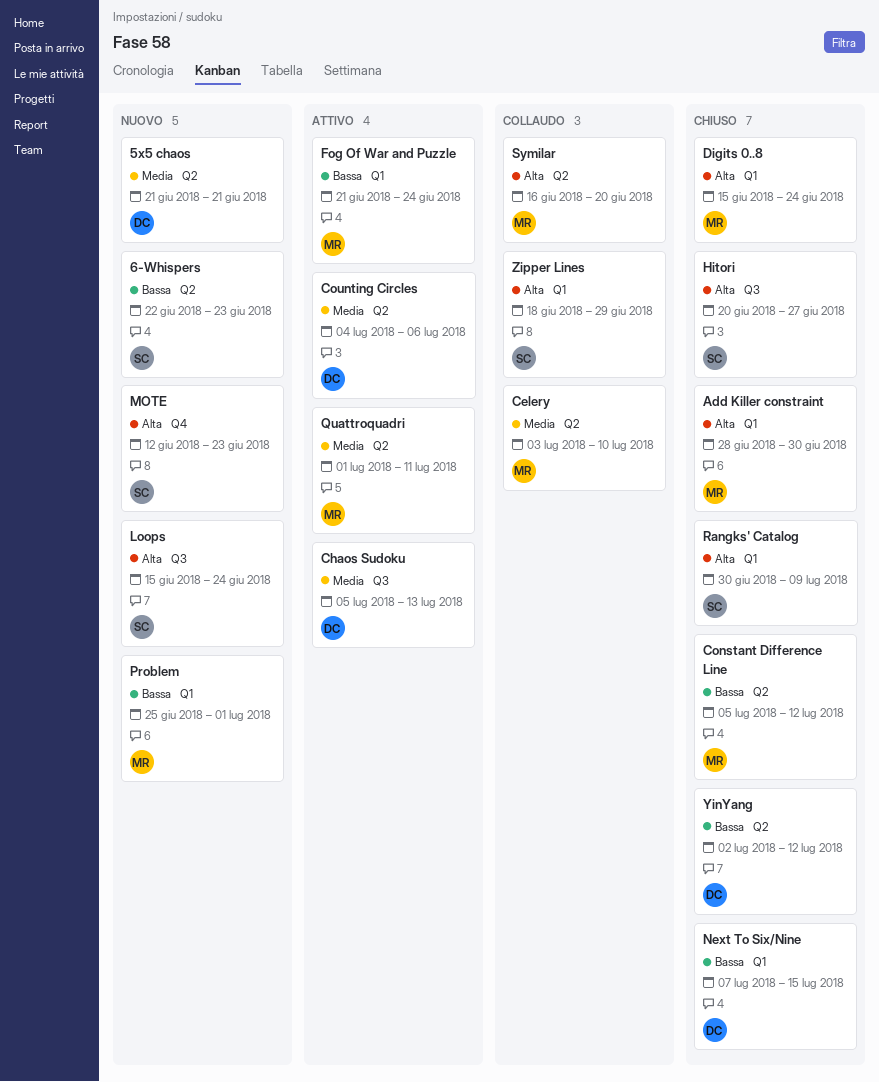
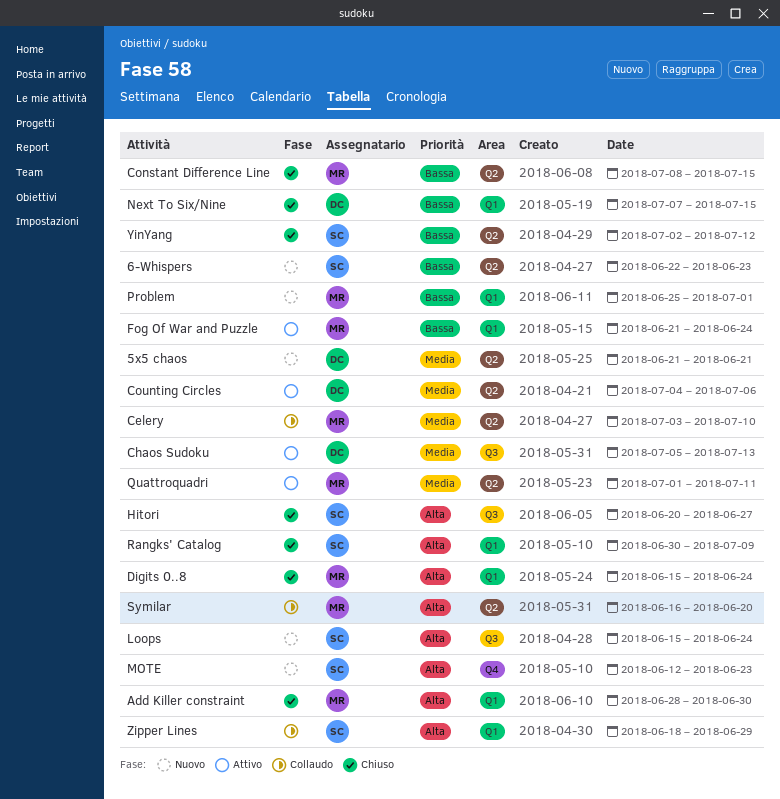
Constant Difference Line, start: Jul 5 -> Jul 8
Constant Difference Line, due: Jul 12 -> Jul 15
YinYang, owner: DC -> SC

